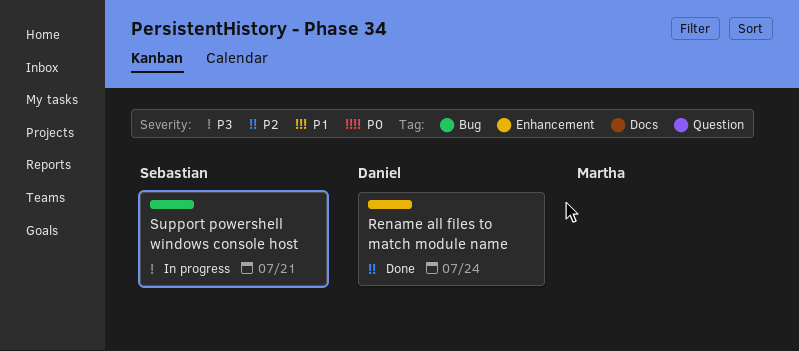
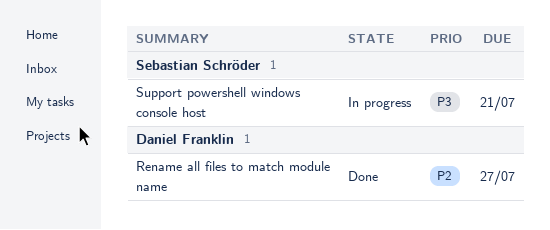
Rename all files to match module name, due: Jul 24 -> Jul 27

